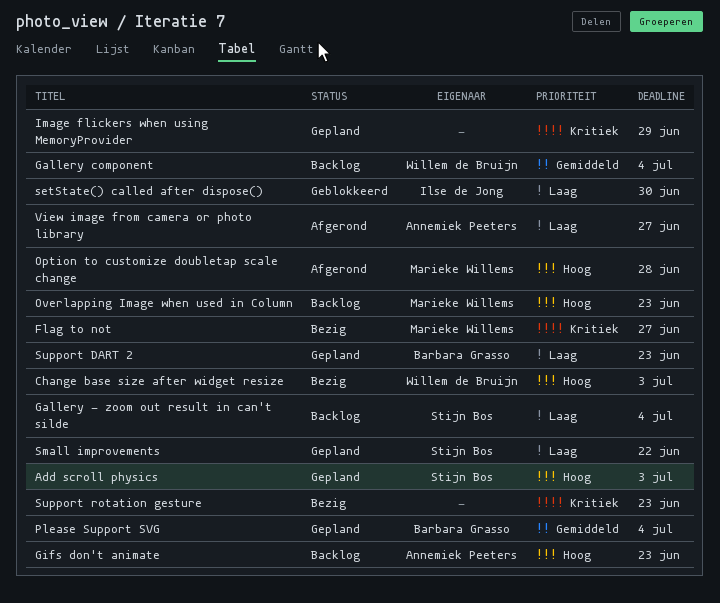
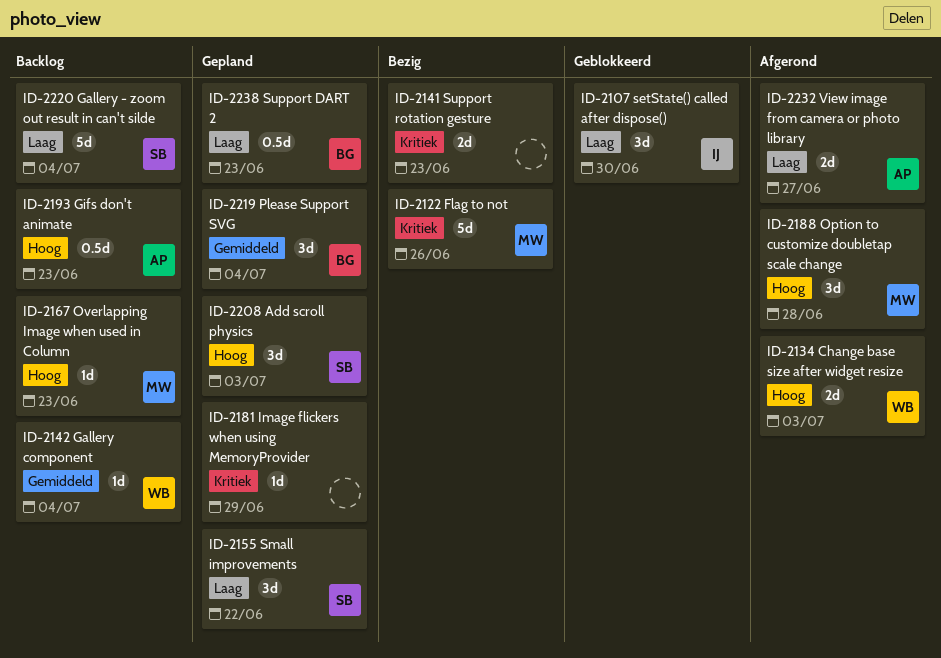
Change base size after widget resize, status: Bezig -> Afgerond
Flag to not, due: Jun 27 -> Jun 26

